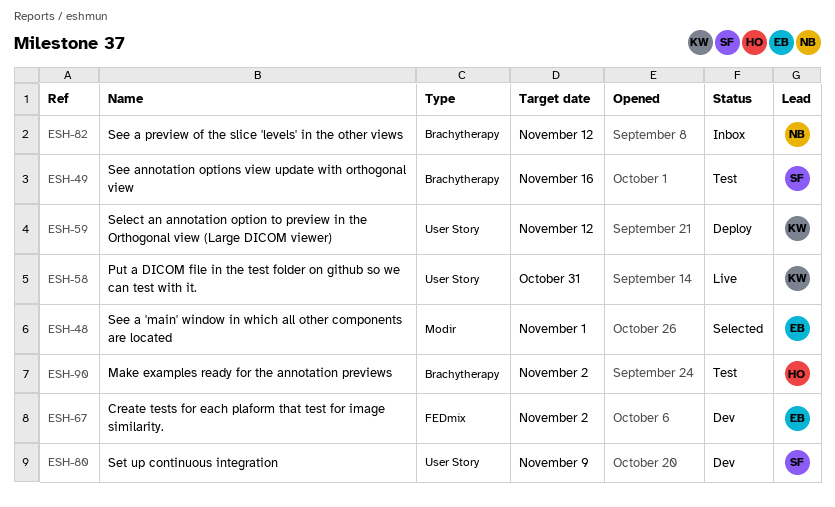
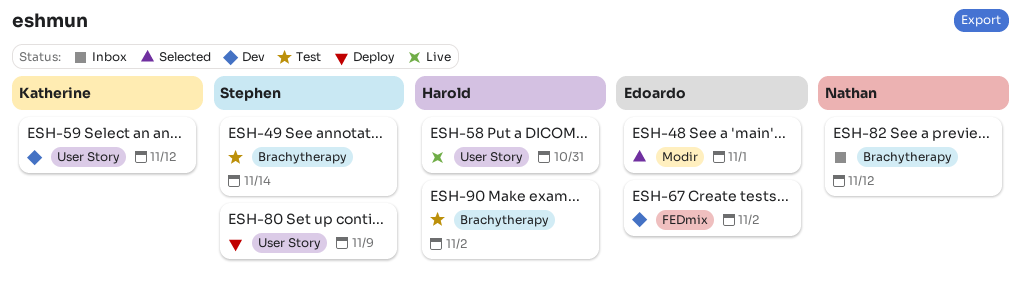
ESH-49, due: Nov 16 -> Nov 14
ESH-58, owner: Katherine -> Harold
ESH-59, status: Deploy -> Dev
ESH-80, status: Dev -> Deploy

